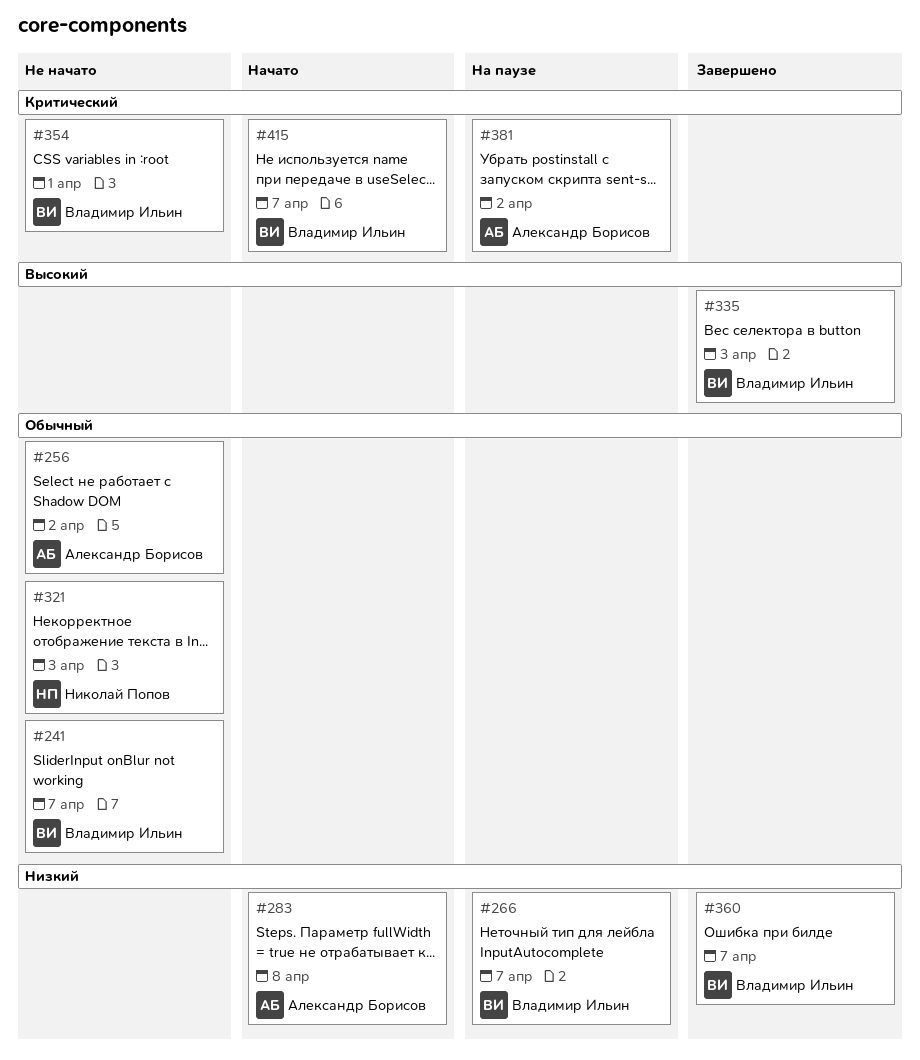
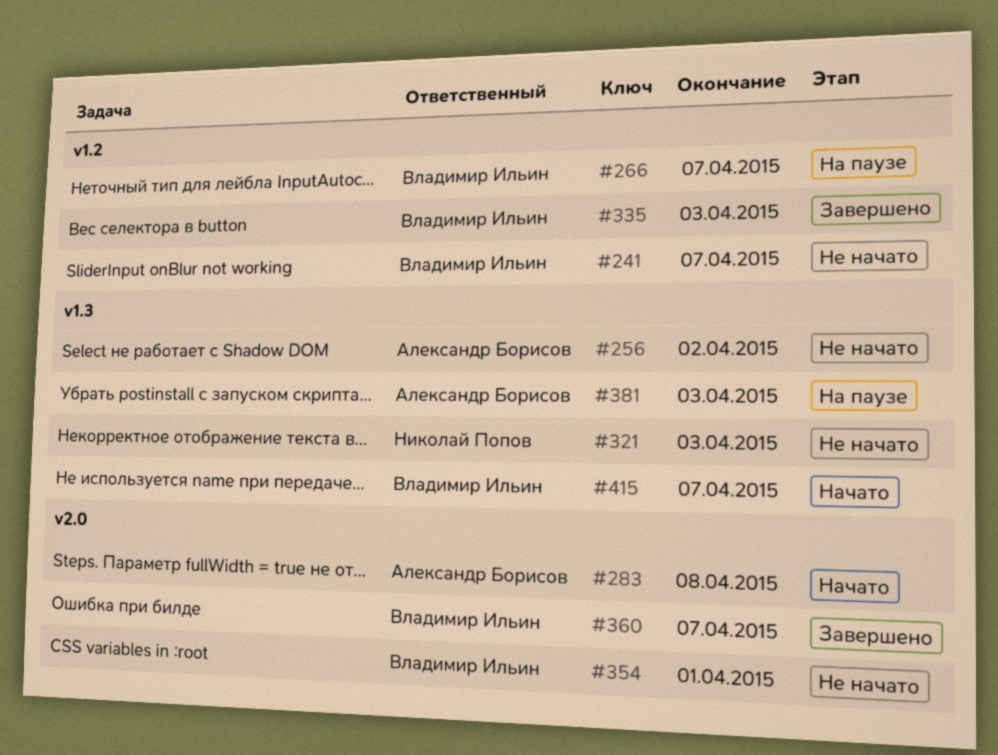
#381, due: Apr 2 -> Apr 3

